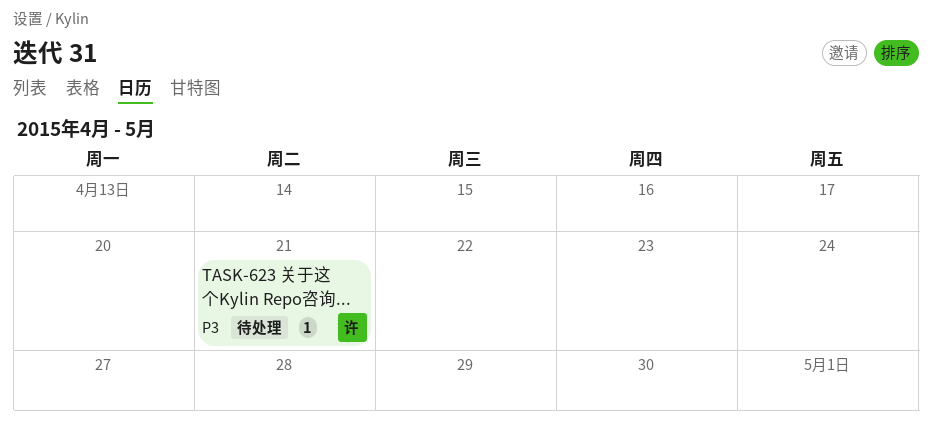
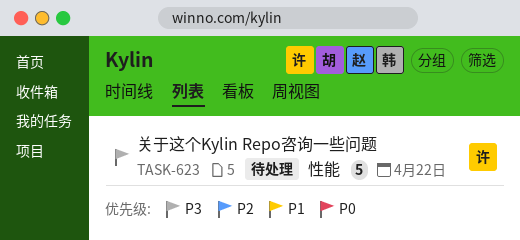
TASK-623, estimate: 1 -> 5
TASK-623, due: Apr 21 -> Apr 22

